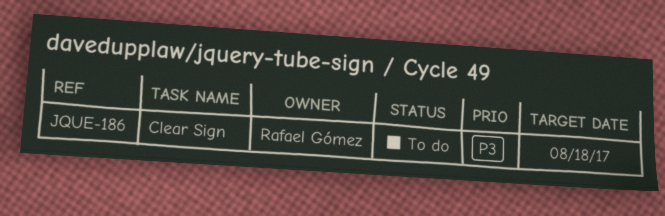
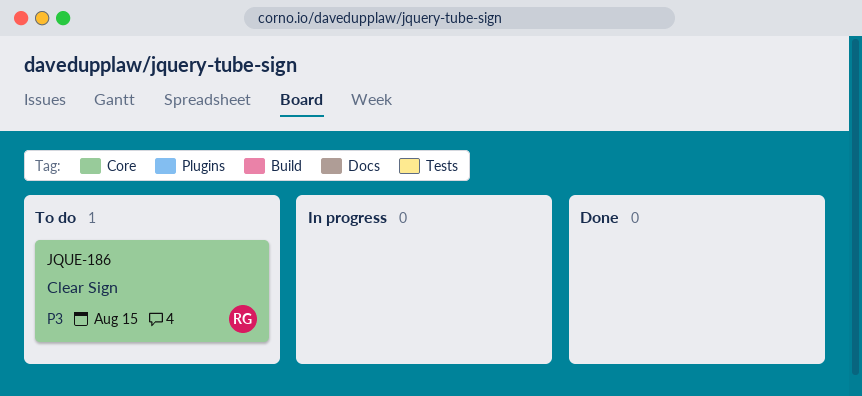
JQUE-186, due: Aug 18 -> Aug 15

